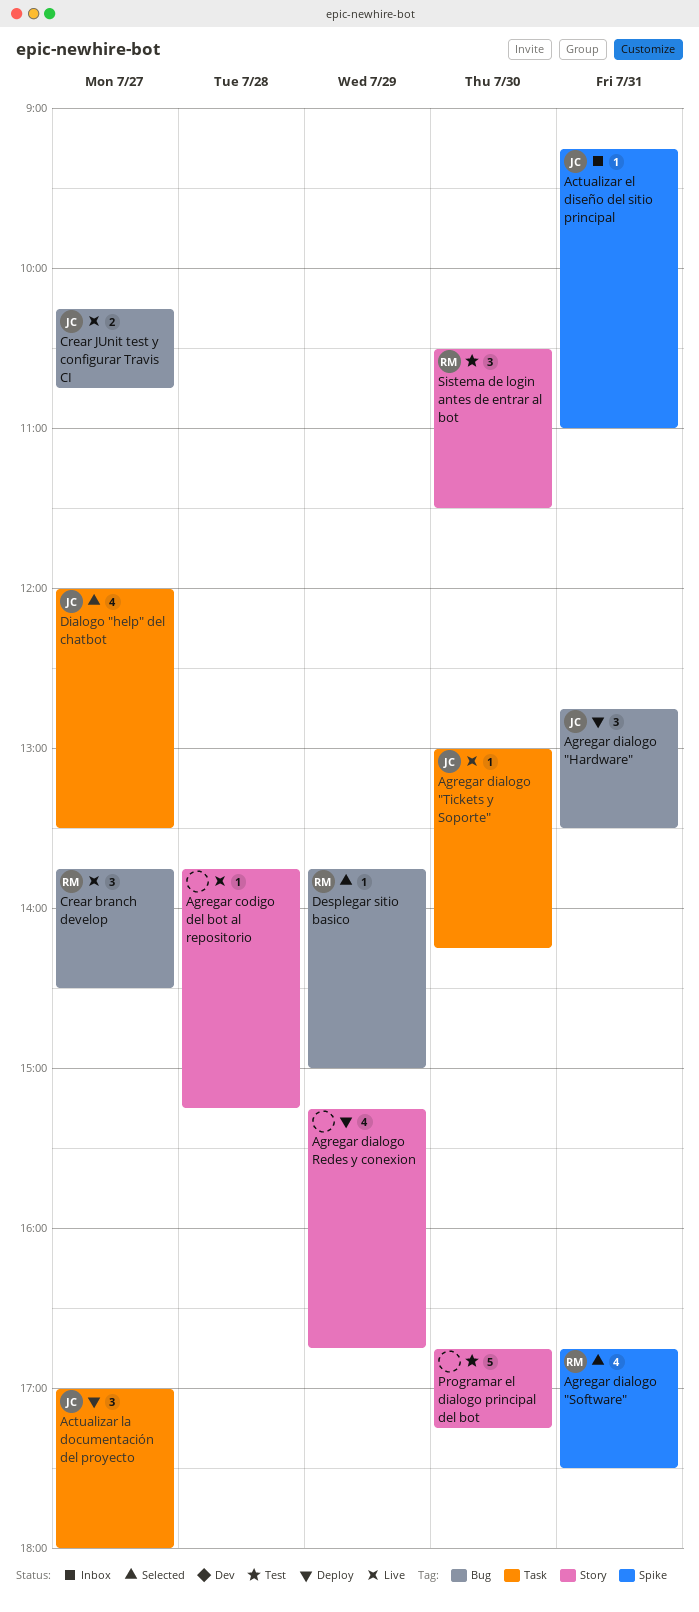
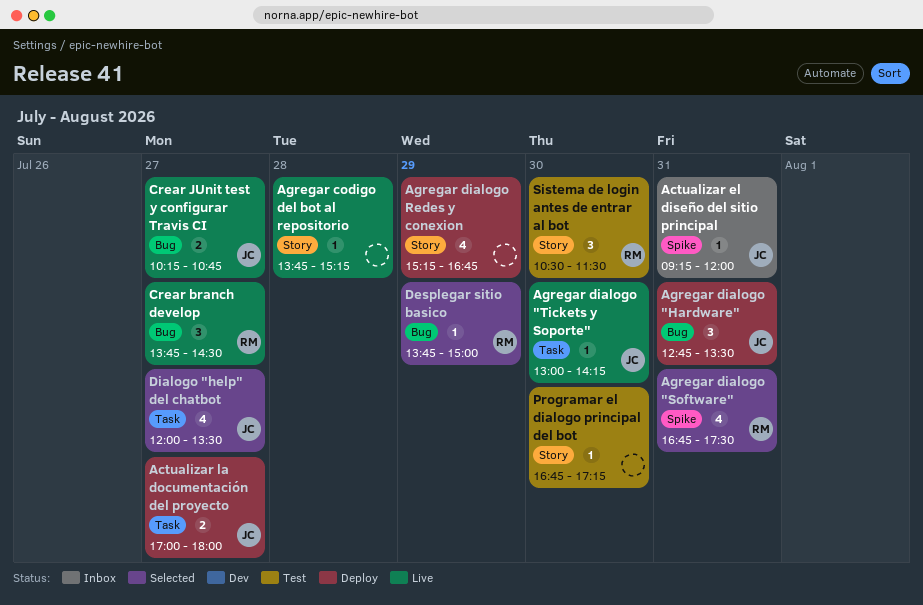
Actualizar el diseño del sitio principal, ends: 11:00 -> 12:00
Actualizar la documentación del proyecto, estimate: 3 -> 2
Programar el dialogo principal del bot, estimate: 5 -> 1

